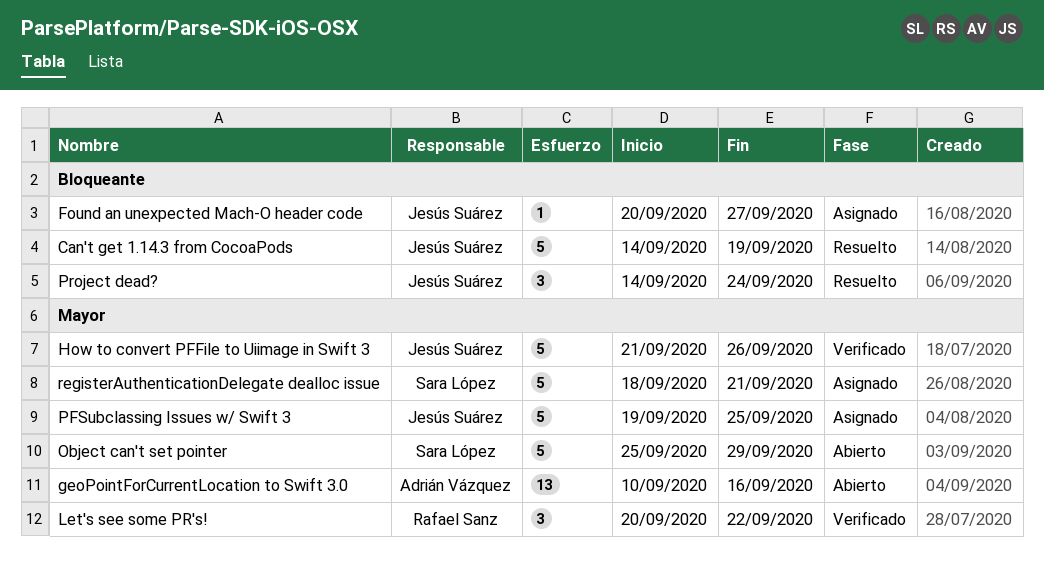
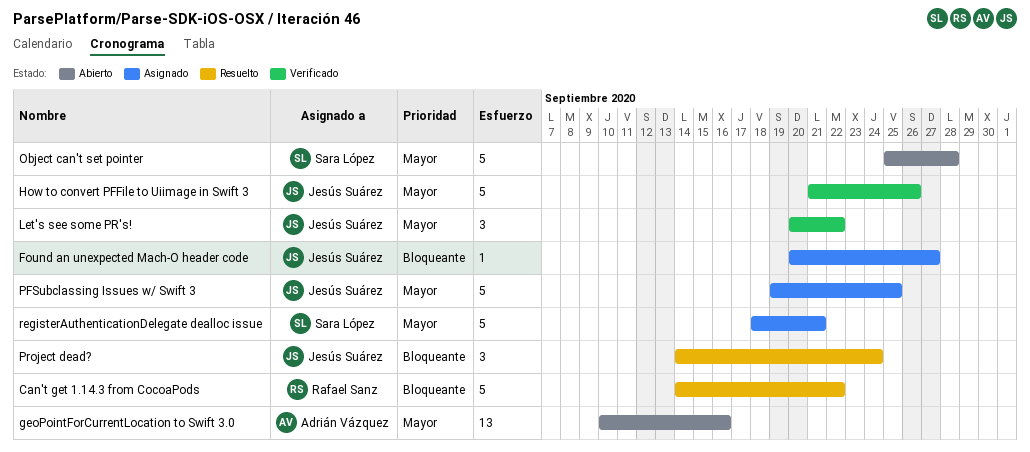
Can't get 1.14.3 from CocoaPods, owner: Jesús Suárez -> Rafael Sanz
Can't get 1.14.3 from CocoaPods, due: Sep 19 -> Sep 22
Let's see some PR's!, owner: Rafael Sanz -> Jesús Suárez
Object can't set pointer, due: Sep 29 -> Sep 28

